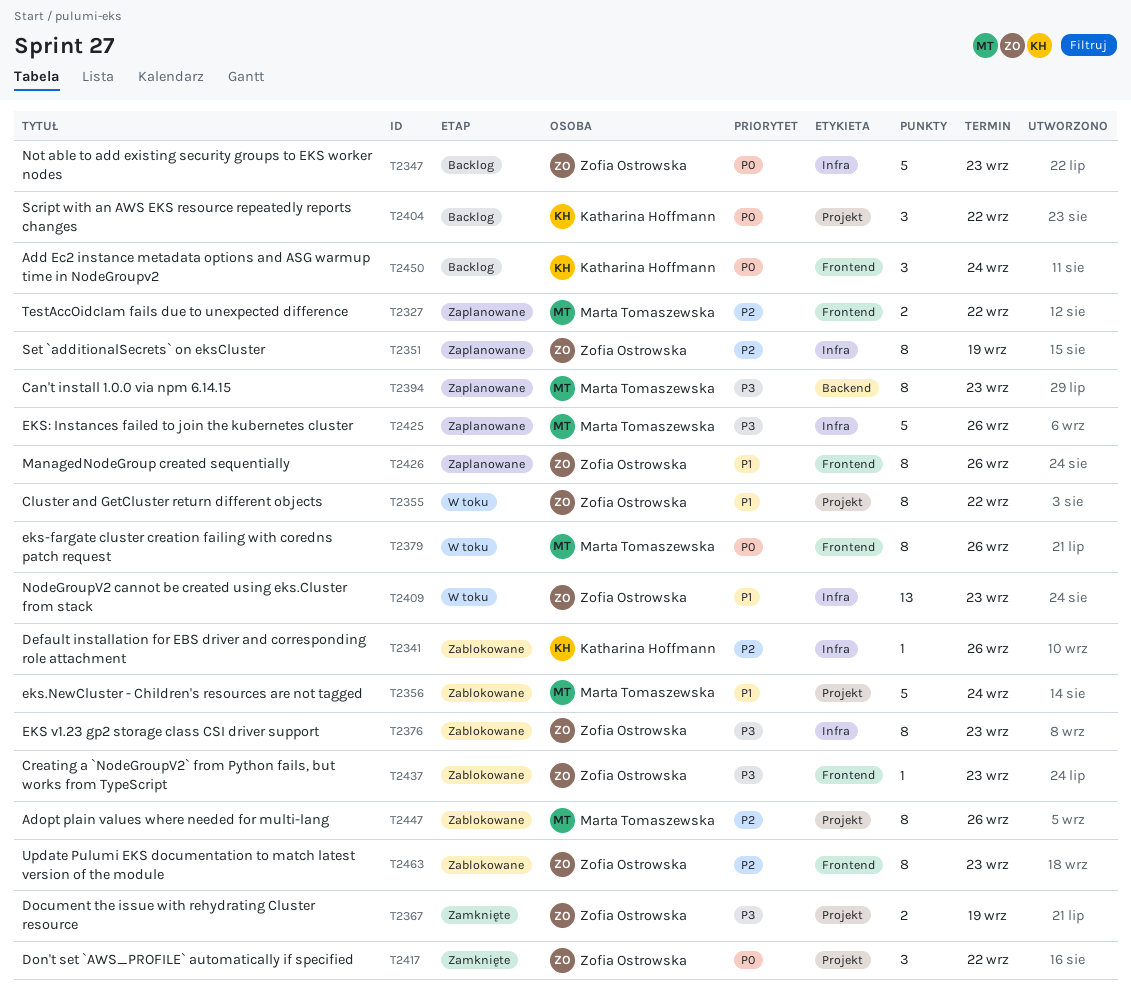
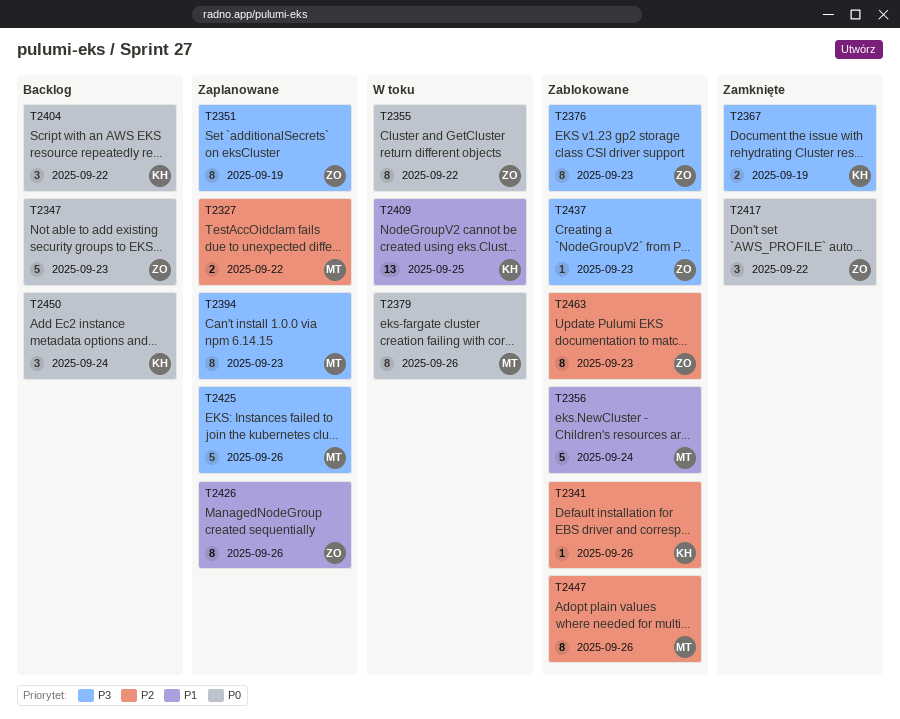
T2351, priority: P2 -> P3
T2355, priority: P1 -> P0
T2367, owner: Zofia Ostrowska -> Katharina Hoffmann
T2409, owner: Zofia Ostrowska -> Katharina Hoffmann
T2409, due: Sep 23 -> Sep 25

